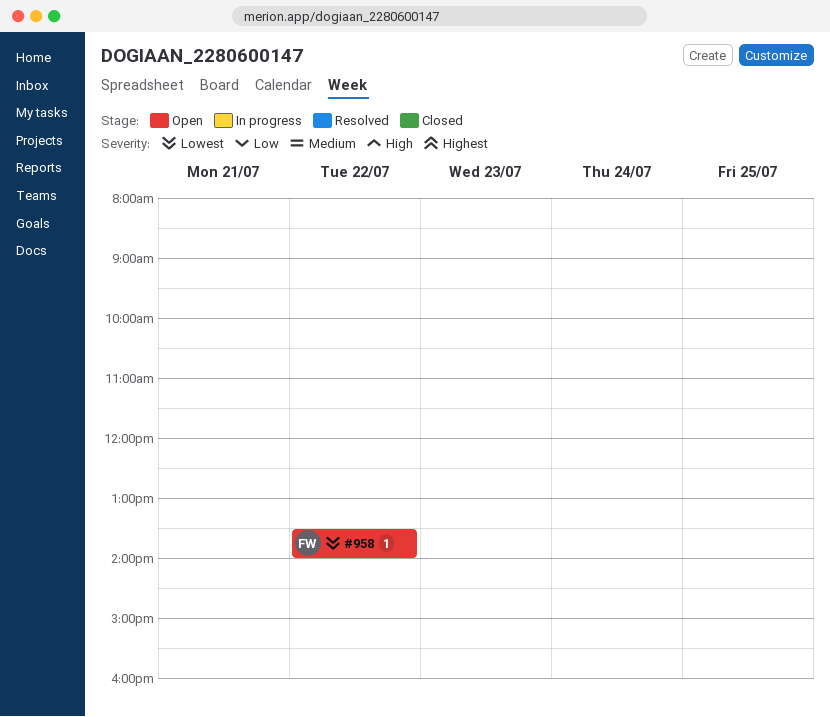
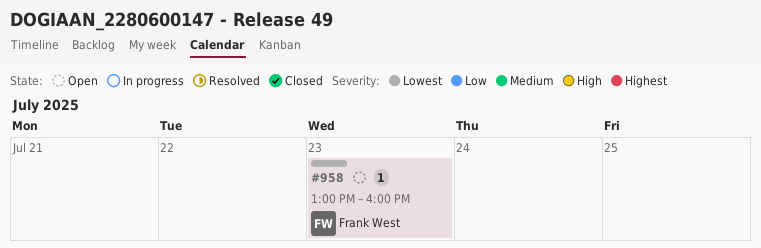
#958, day: Jul 22 -> Jul 23
#958, begins: 13:30 -> 13:00
#958, ends: 14:00 -> 16:00

